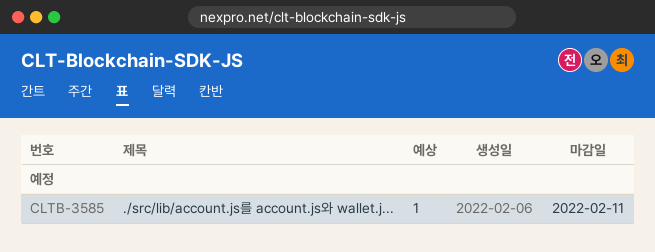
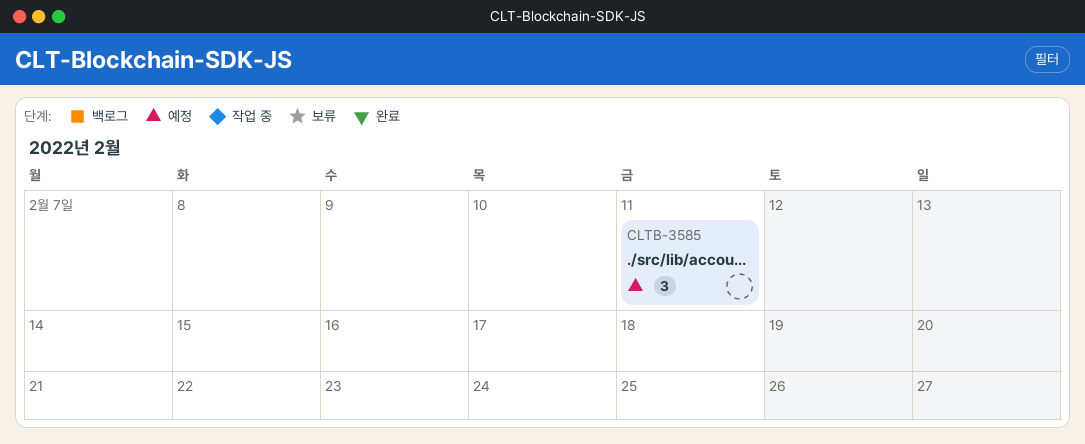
CLTB-3585, estimate: 1 -> 3

